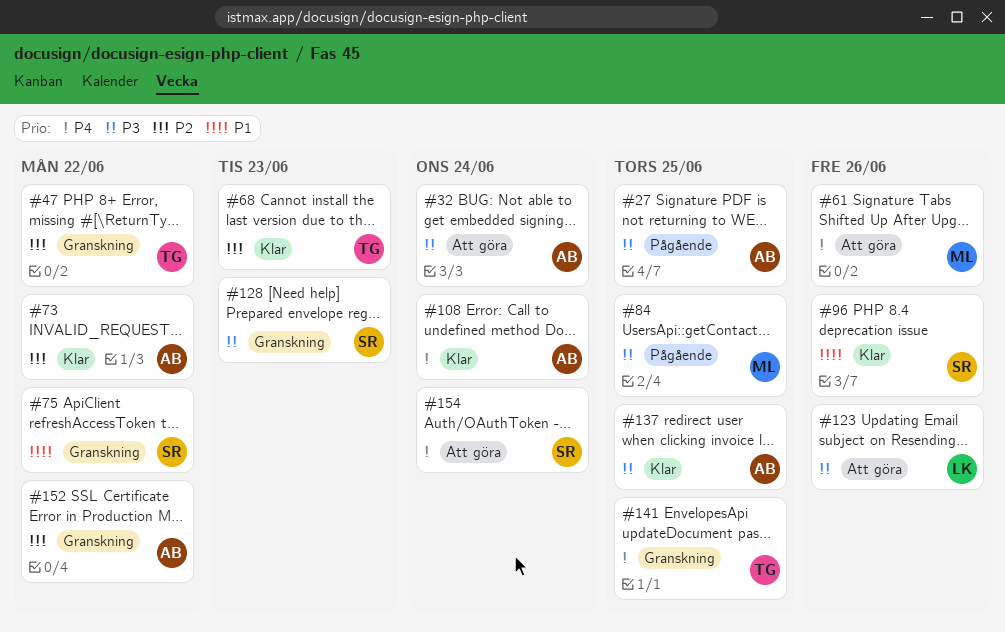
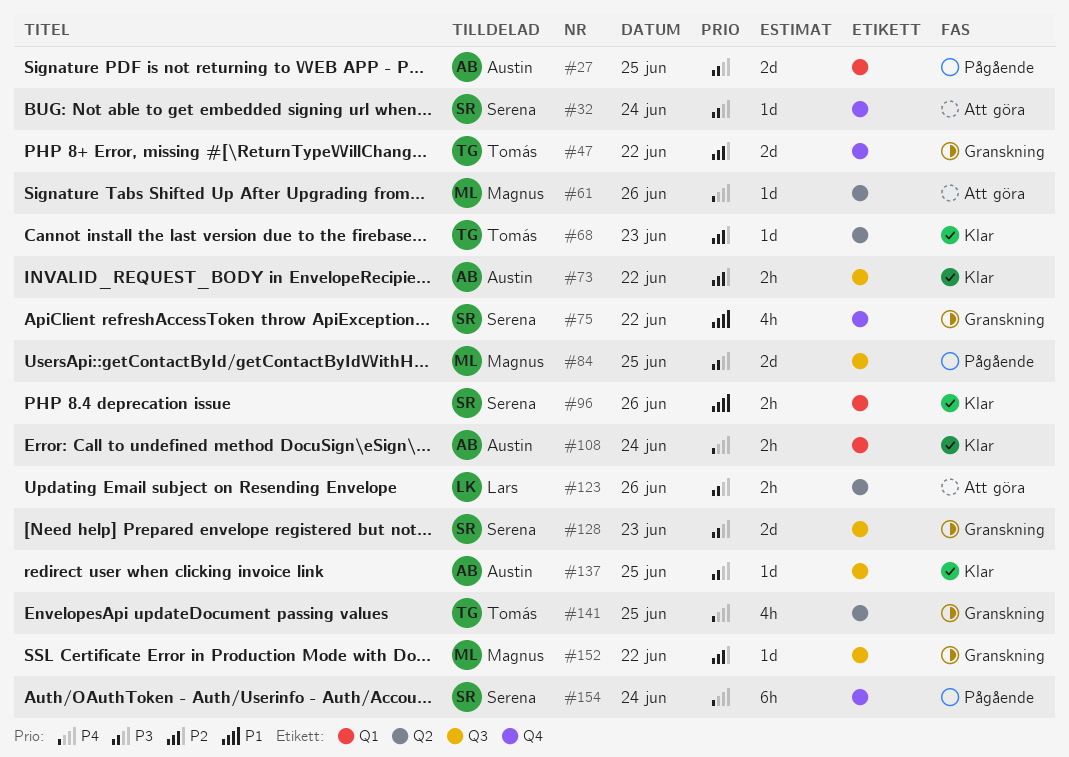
#32, owner: Austin -> Serena
#152, owner: Austin -> Magnus
#154, status: Att göra -> Pågående

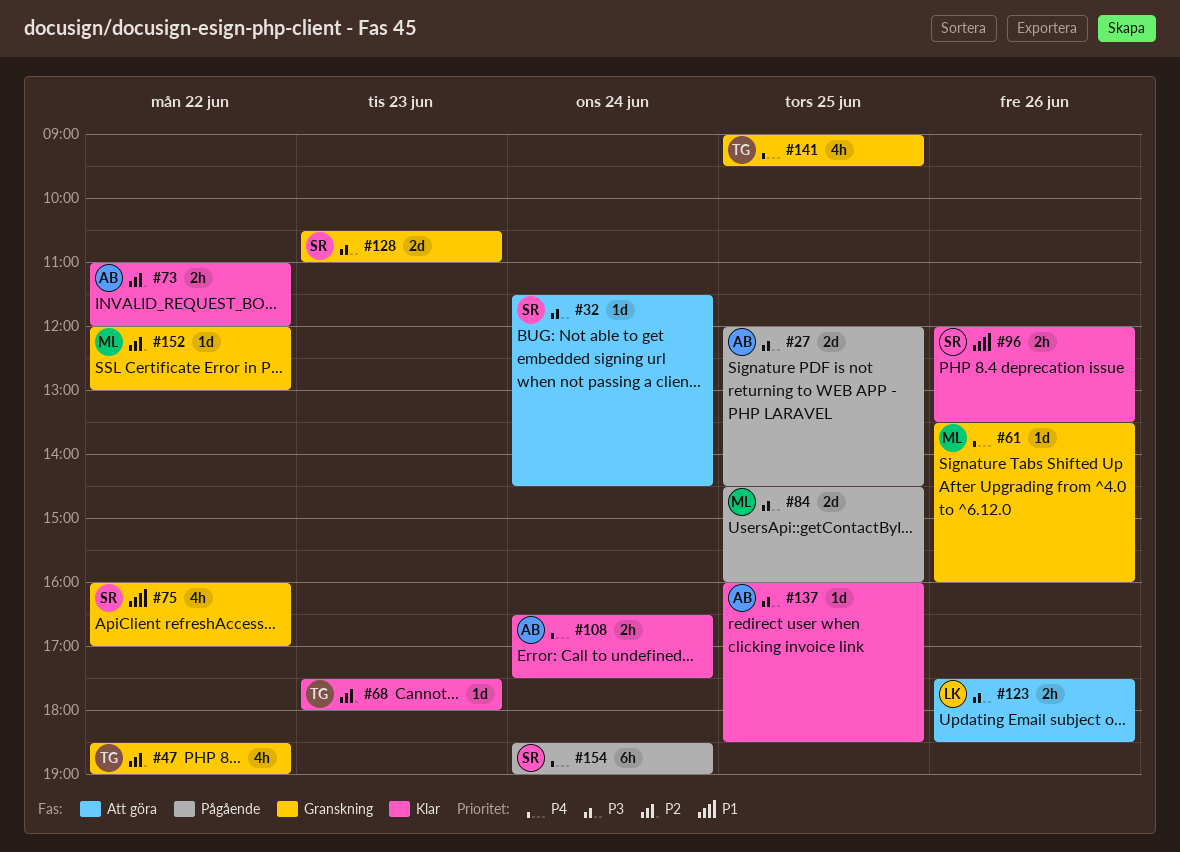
#47, estimate: 2d -> 4h
#61, status: Att göra -> Granskning

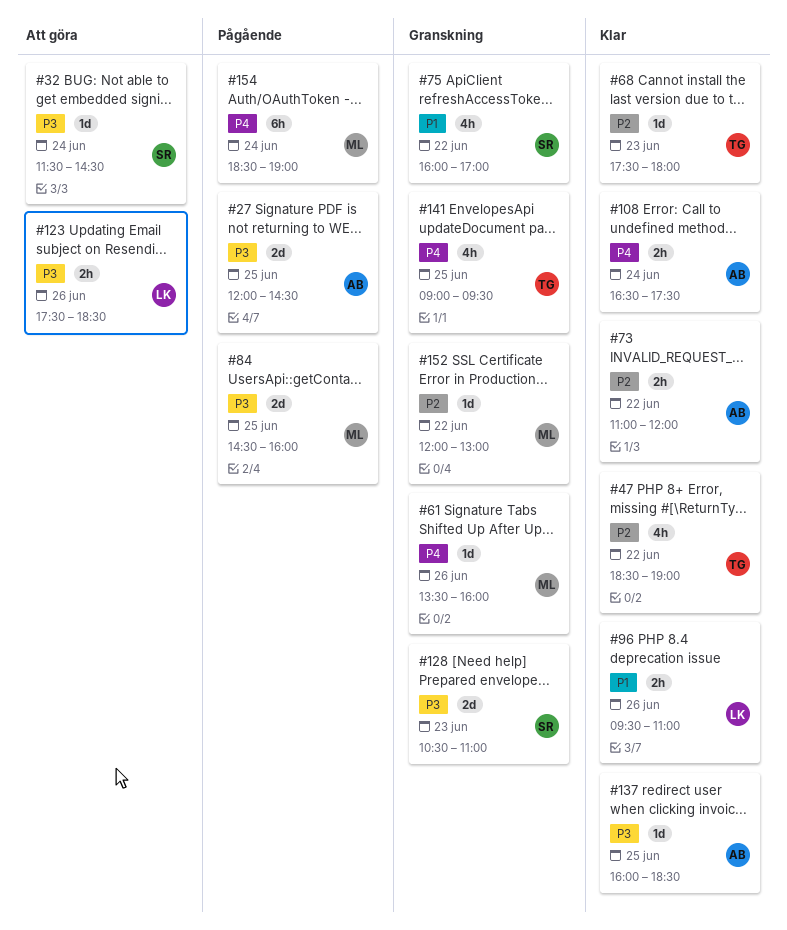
#47, status: Granskning -> Klar
#96, owner: SR -> LK
#96, begins: 12:00 -> 09:30
#96, ends: 13:30 -> 11:00
#154, owner: SR -> ML

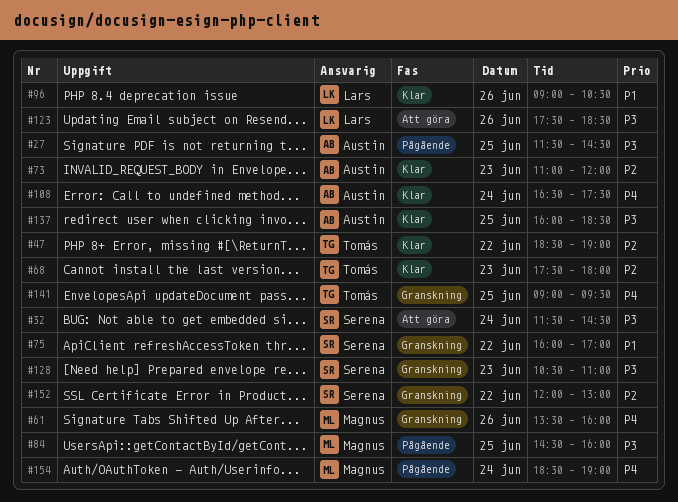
#27, begins: 12:00 -> 11:30
#73, day: Jun 22 -> Jun 23
#96, begins: 09:30 -> 09:00
#96, ends: 11:00 -> 10:30
#152, owner: Magnus -> Serena

